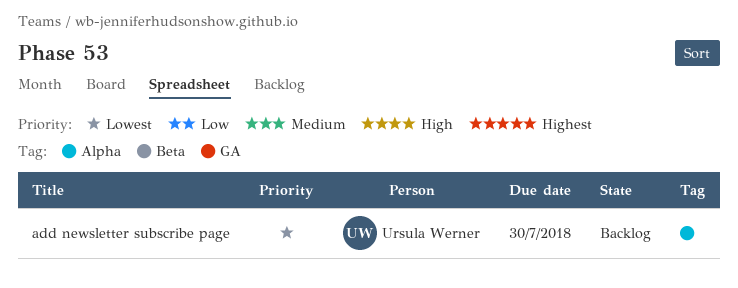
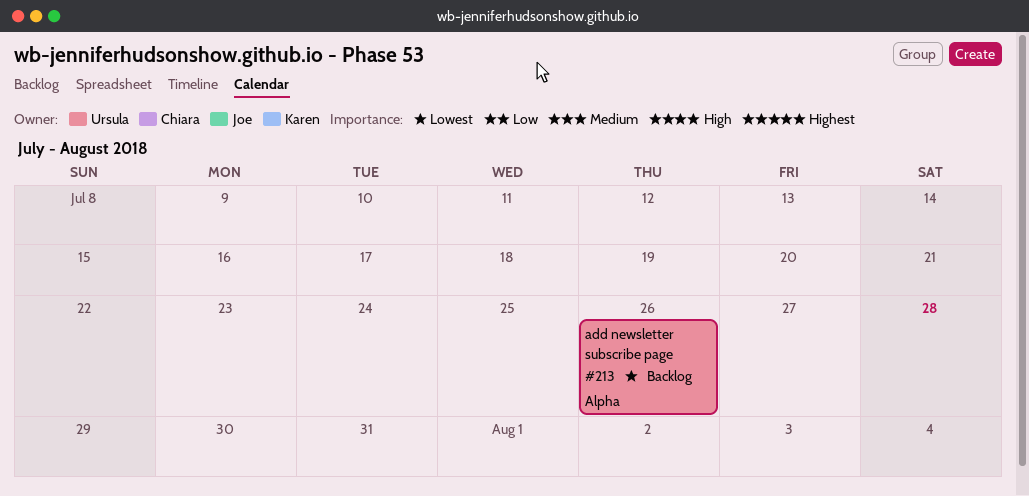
add newsletter subscribe page, due: Jul 30 -> Jul 26

